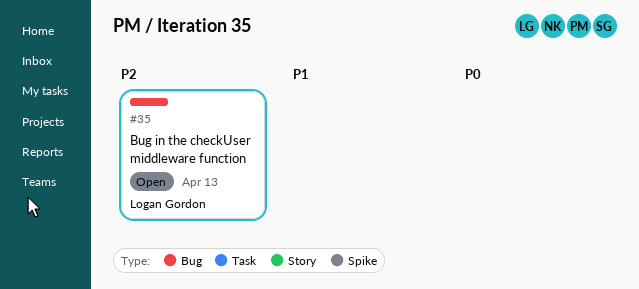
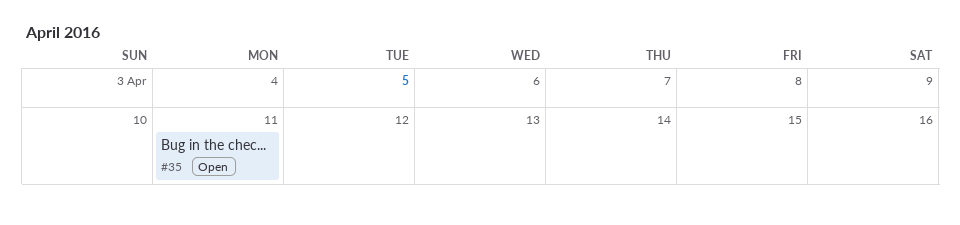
#35, due: Apr 13 -> Apr 11

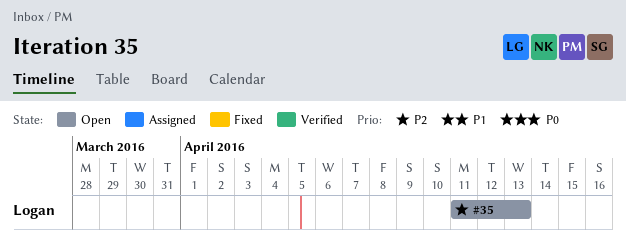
#35, due: Apr 11 -> Apr 13

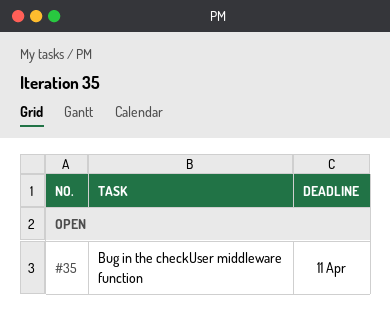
#35, due: Apr 13 -> Apr 11

